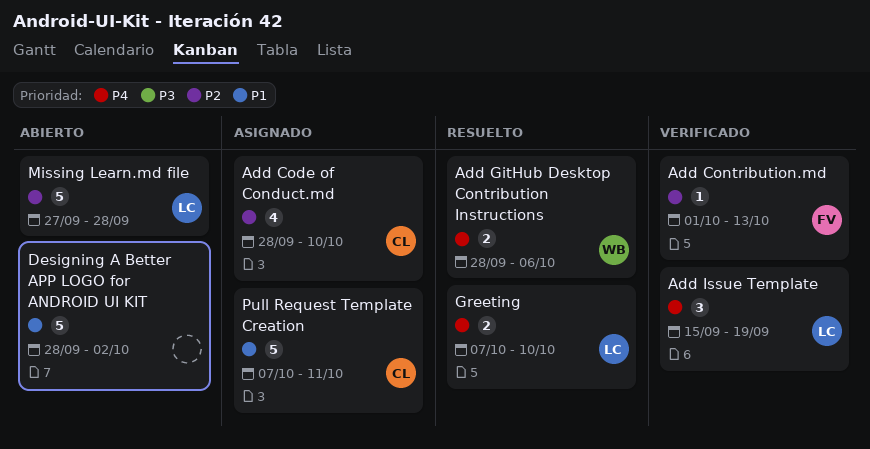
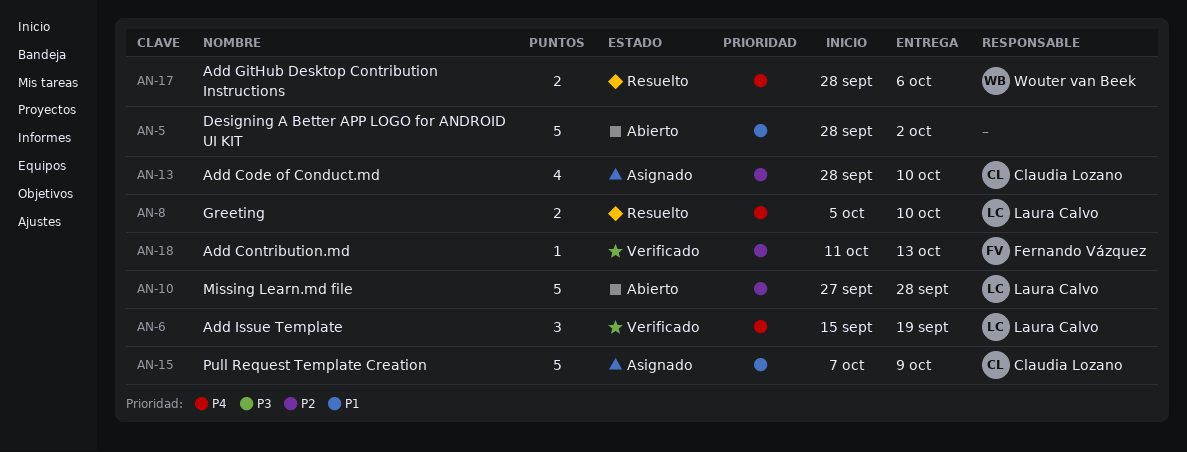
Add Contribution.md, start: Oct 1 -> Oct 11
Greeting, start: Oct 7 -> Oct 5
Pull Request Template Creation, due: Oct 11 -> Oct 9

